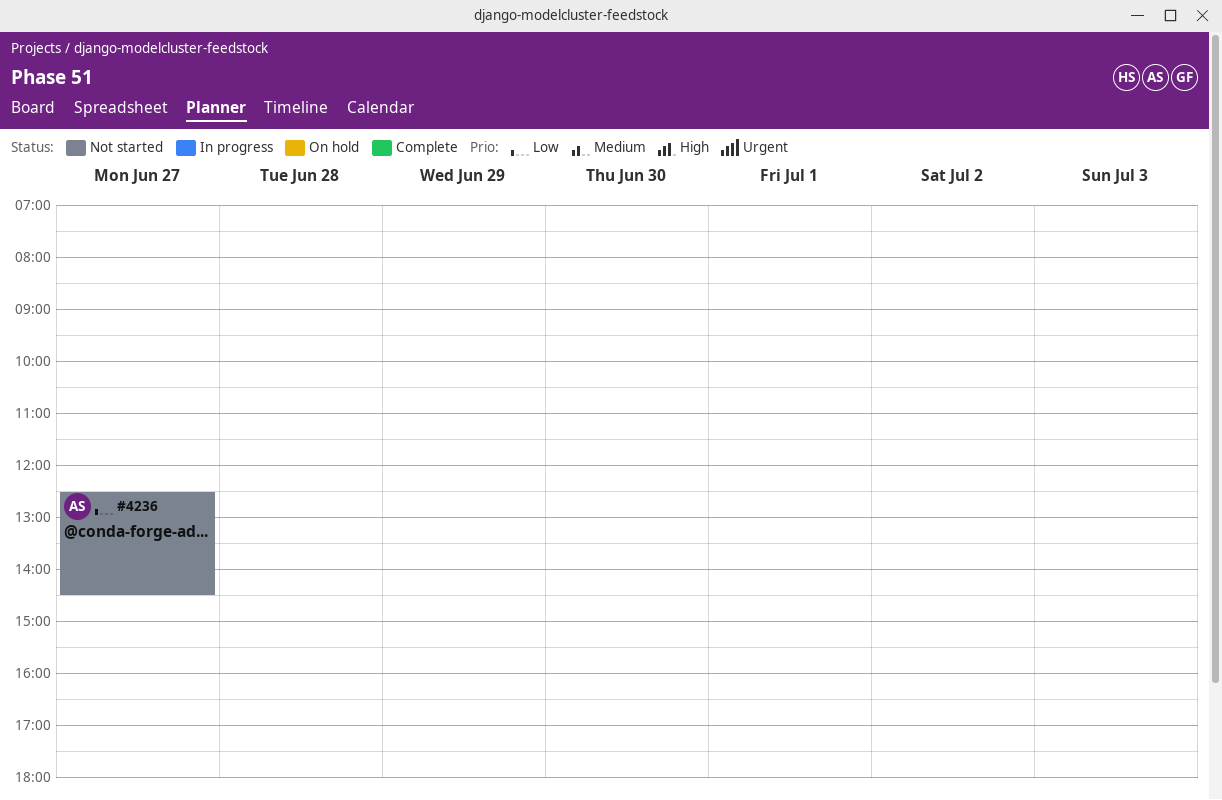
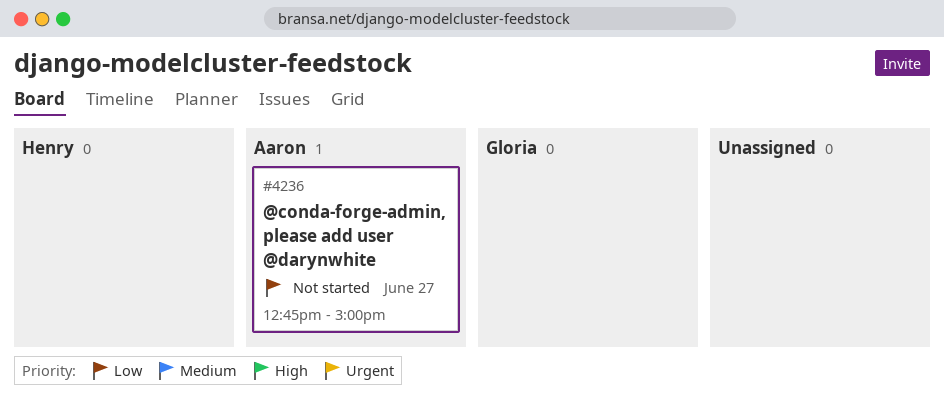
#4236, begins: 12:30 -> 12:45
#4236, ends: 14:30 -> 15:00

